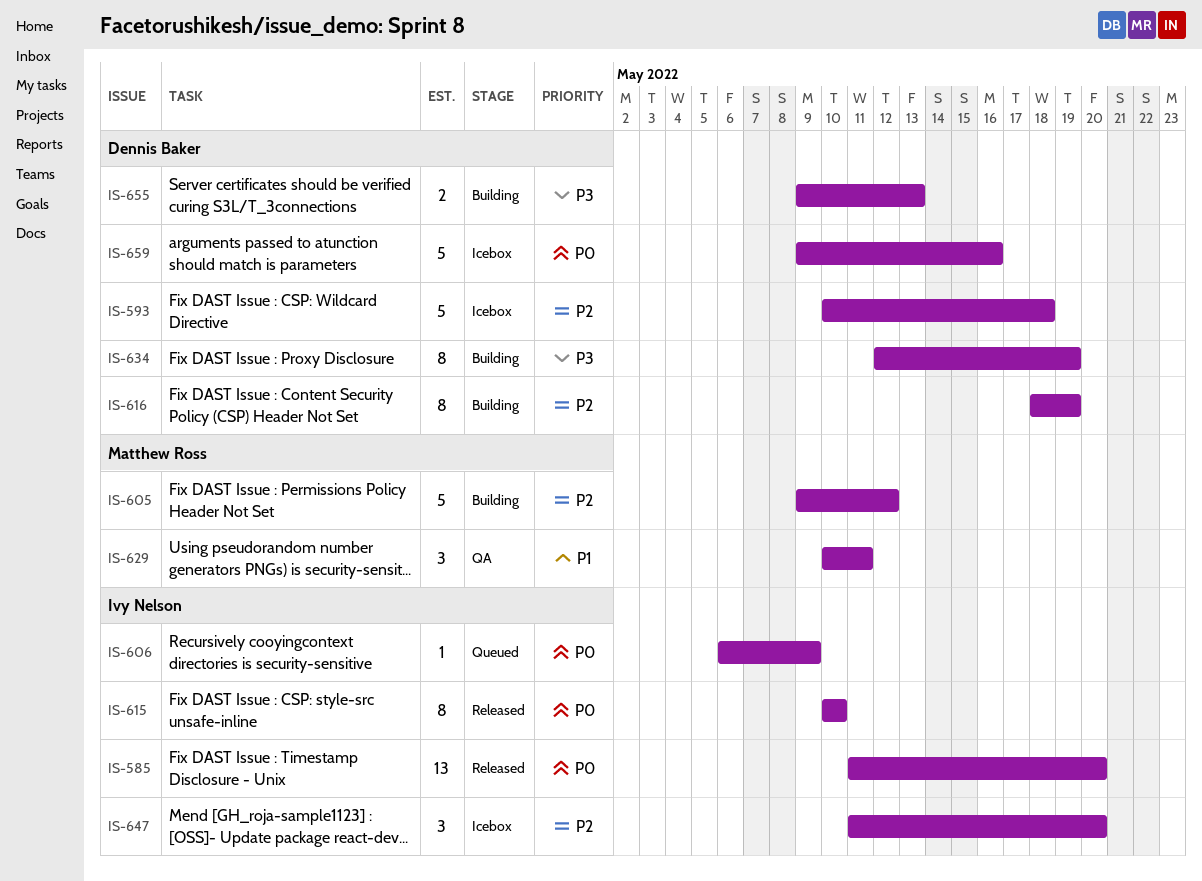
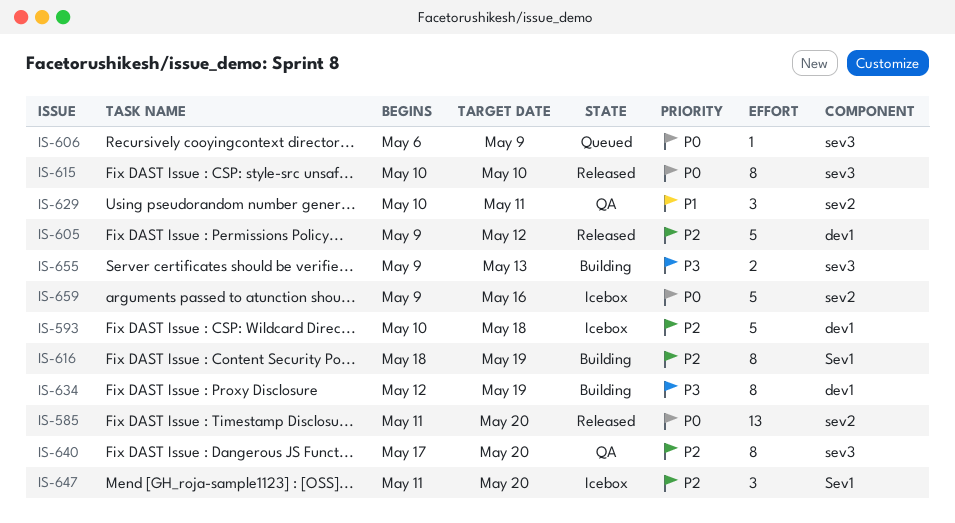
IS-605, status: Building -> Released
IS-640: none -> present

